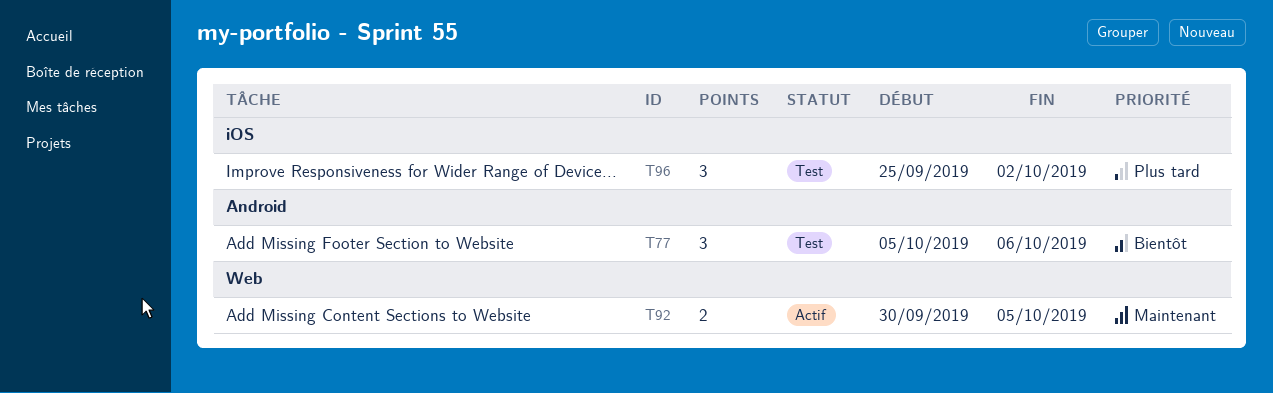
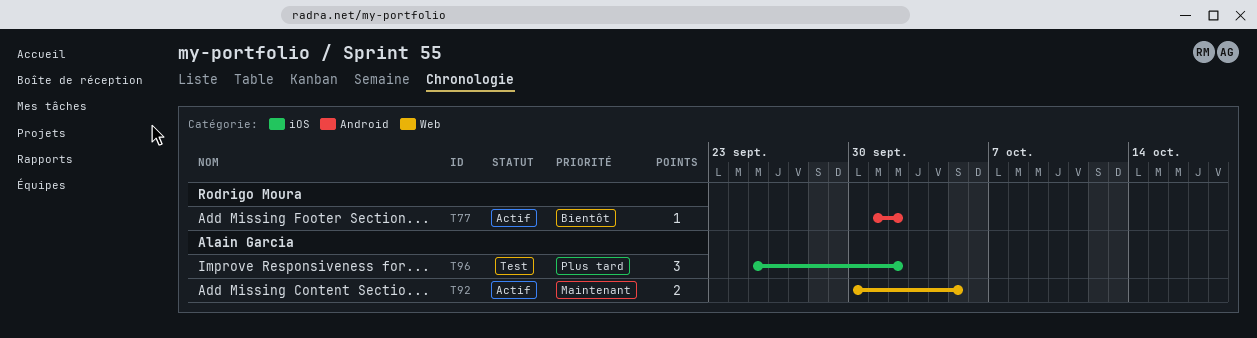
T77, status: Test -> Actif
T77, estimate: 3 -> 1
T77, start: Oct 5 -> Oct 1
T77, due: Oct 6 -> Oct 2

